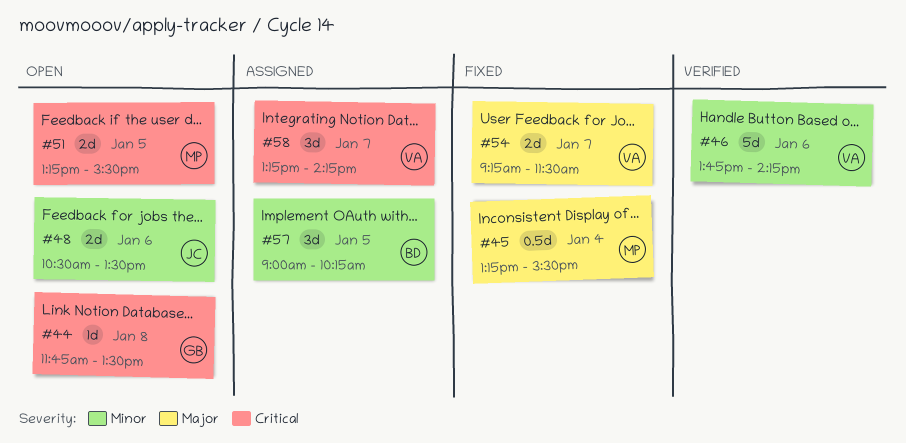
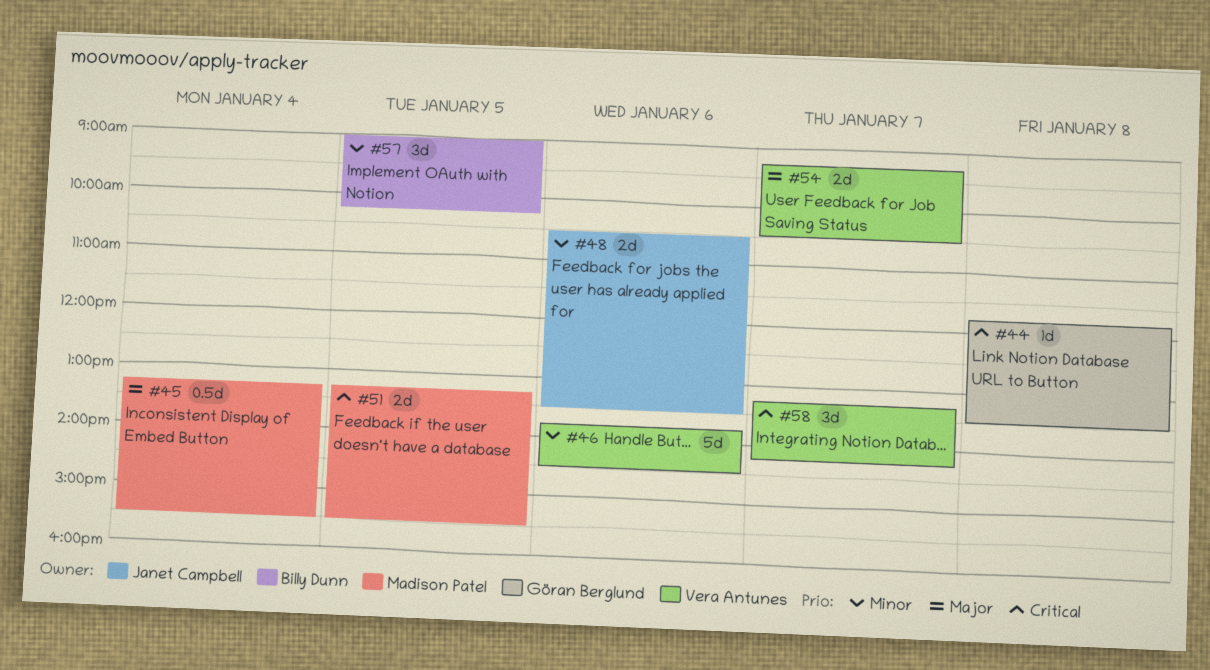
#46, ends: 14:15 -> 14:30
#54, ends: 11:30 -> 10:30

